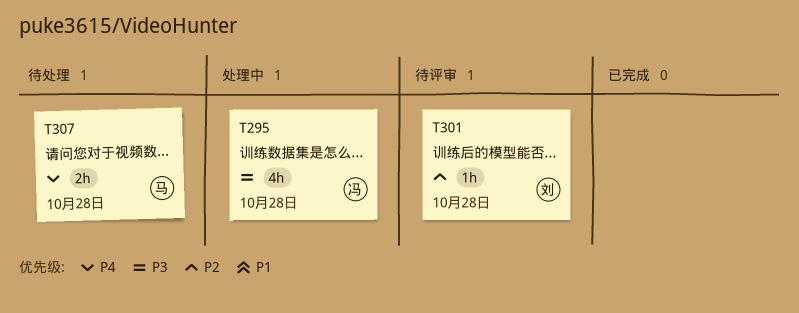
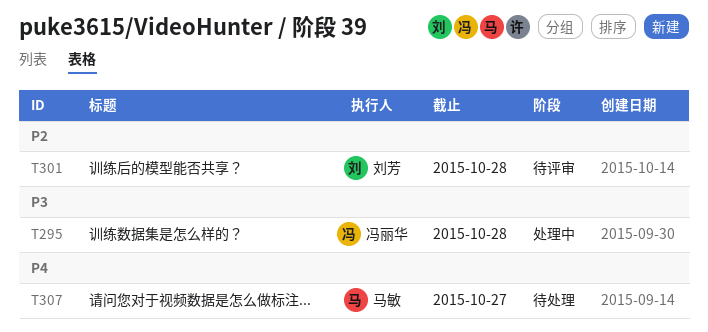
T307, due: Oct 28 -> Oct 27

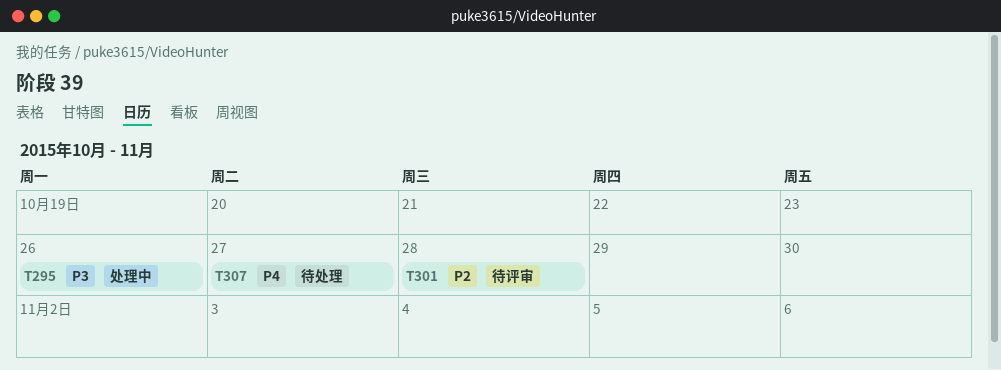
T295, due: Oct 28 -> Oct 26

